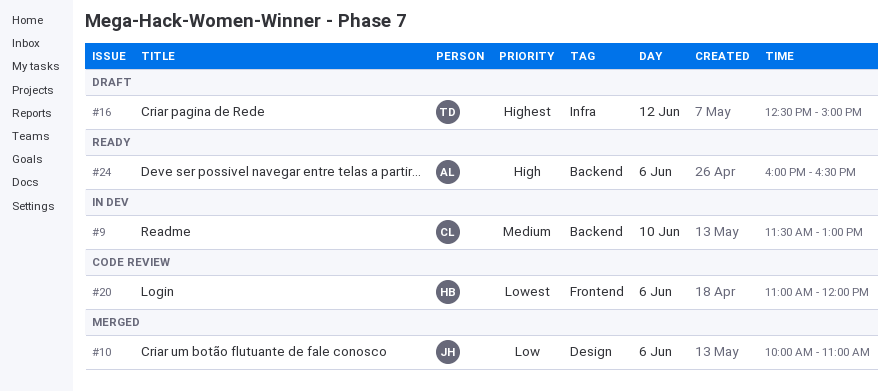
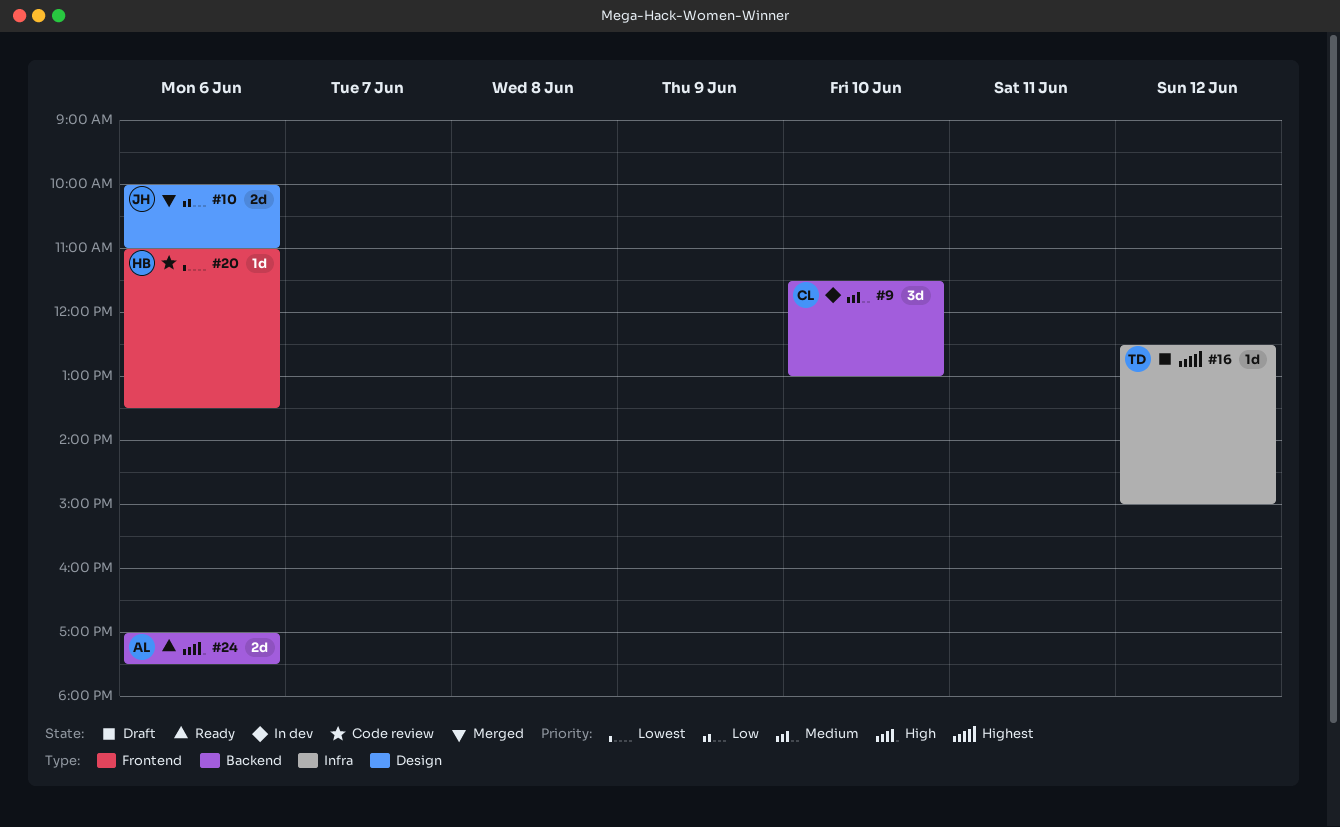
#20, ends: 12:00 -> 13:30
#24, begins: 16:00 -> 17:00
#24, ends: 16:30 -> 17:30

